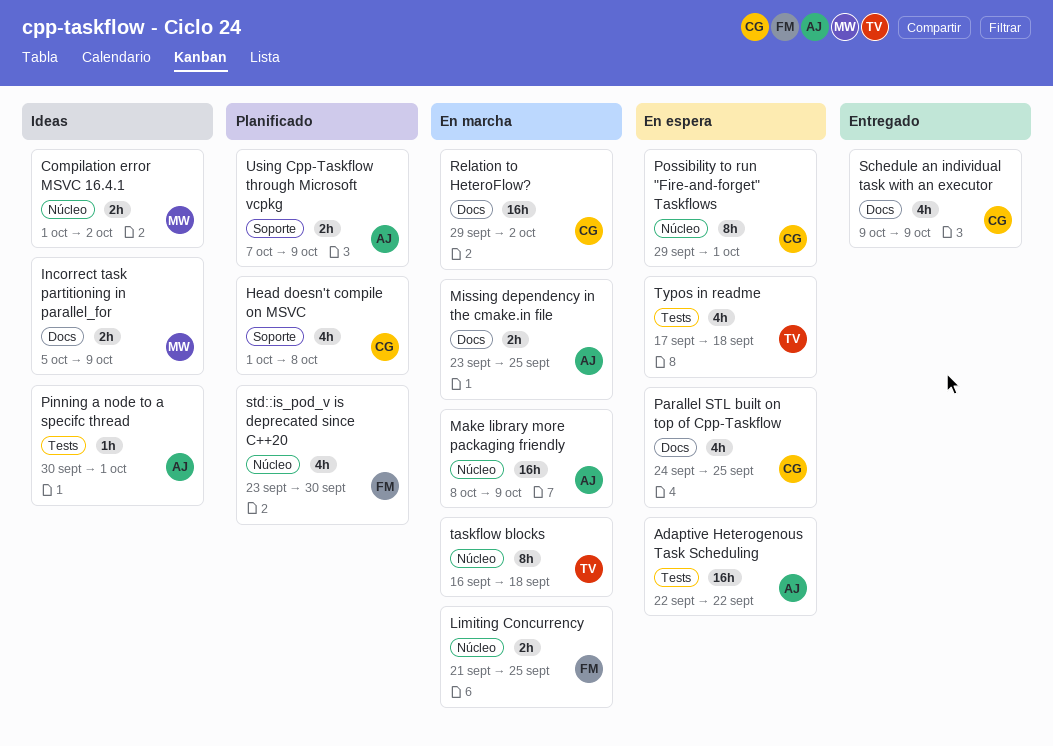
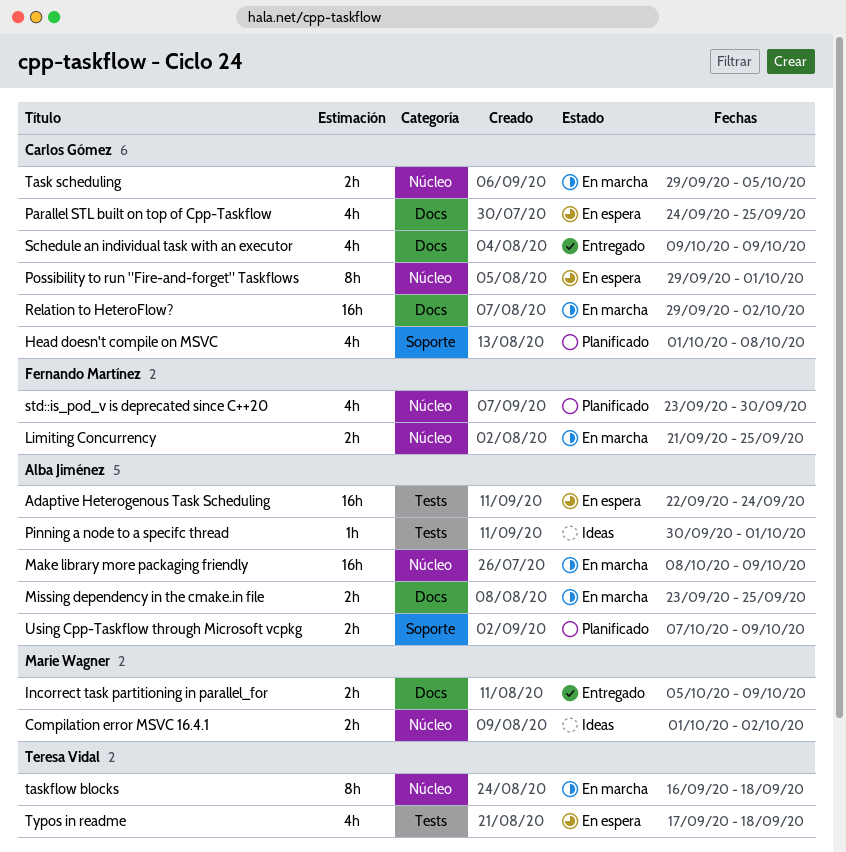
Adaptive Heterogenous Task Scheduling, due: Sep 22 -> Sep 24
Incorrect task partitioning in parallel_for, status: Ideas -> Entregado
Task scheduling: none -> present

